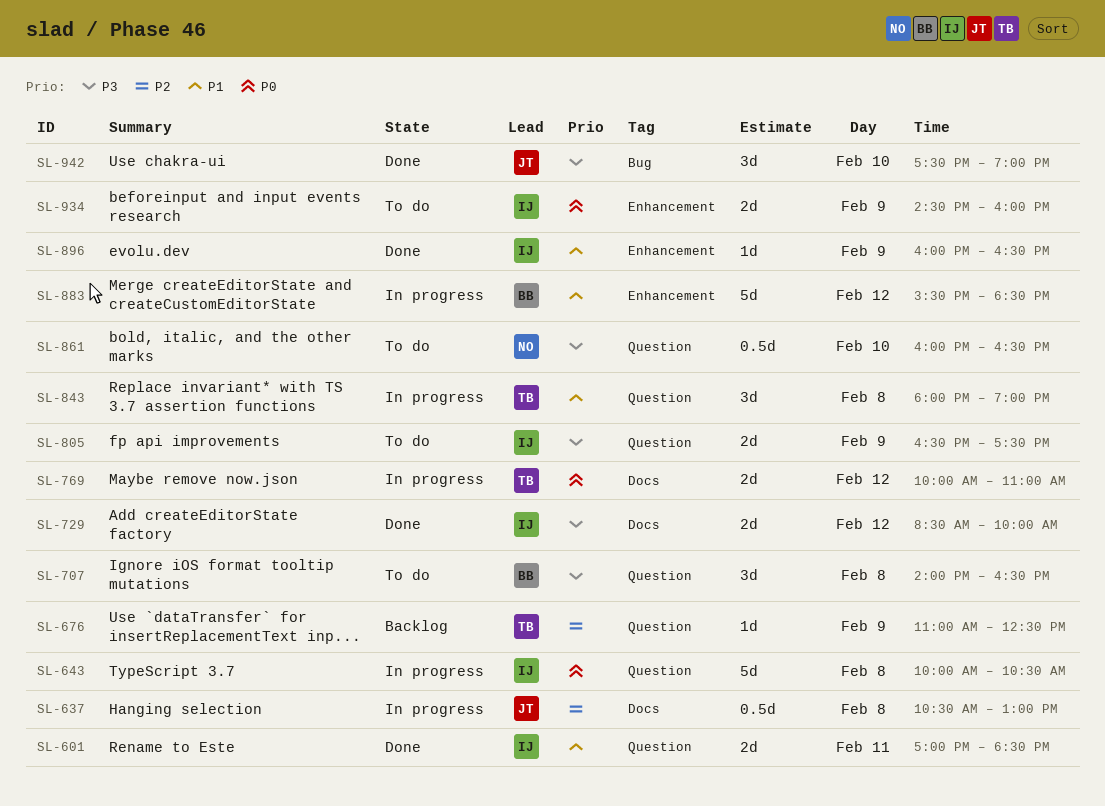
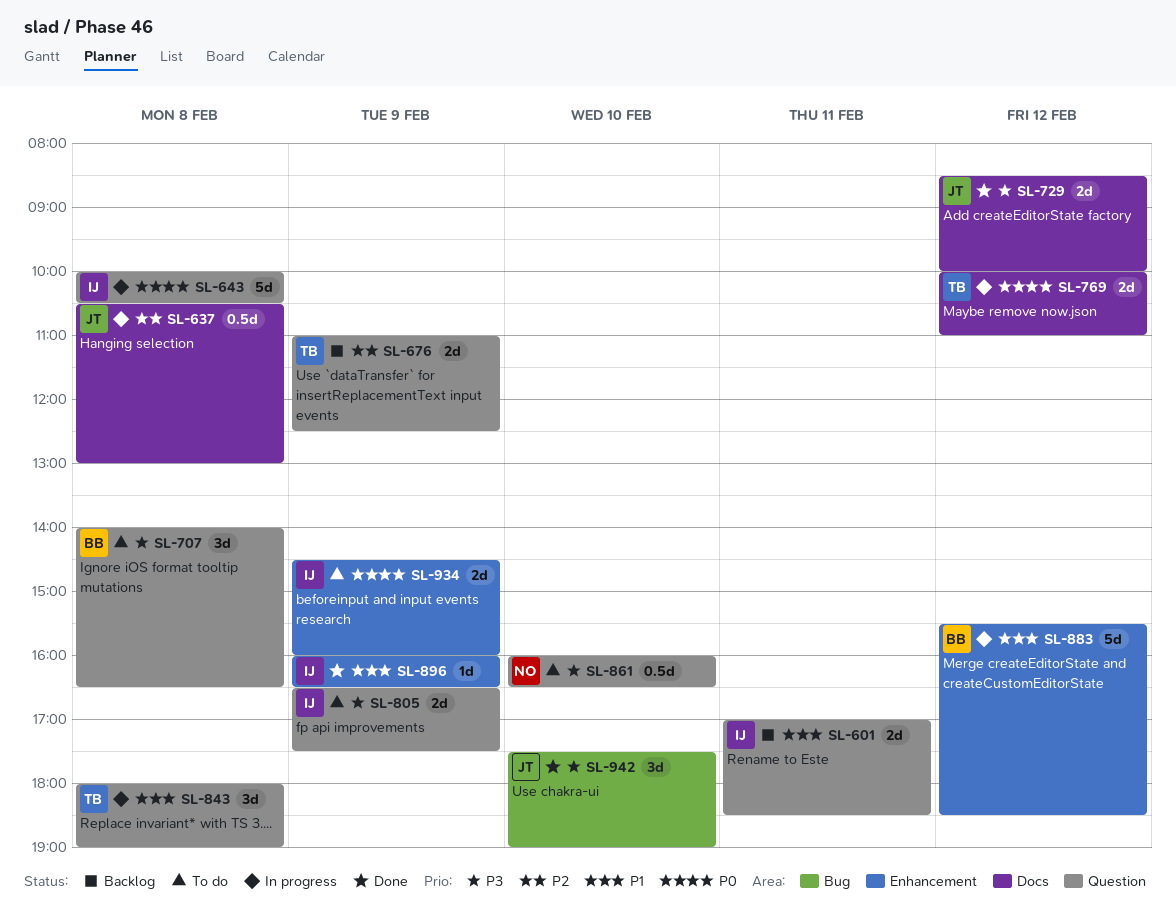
SL-601, status: Done -> Backlog
SL-676, estimate: 1d -> 2d
SL-729, owner: IJ -> JT

